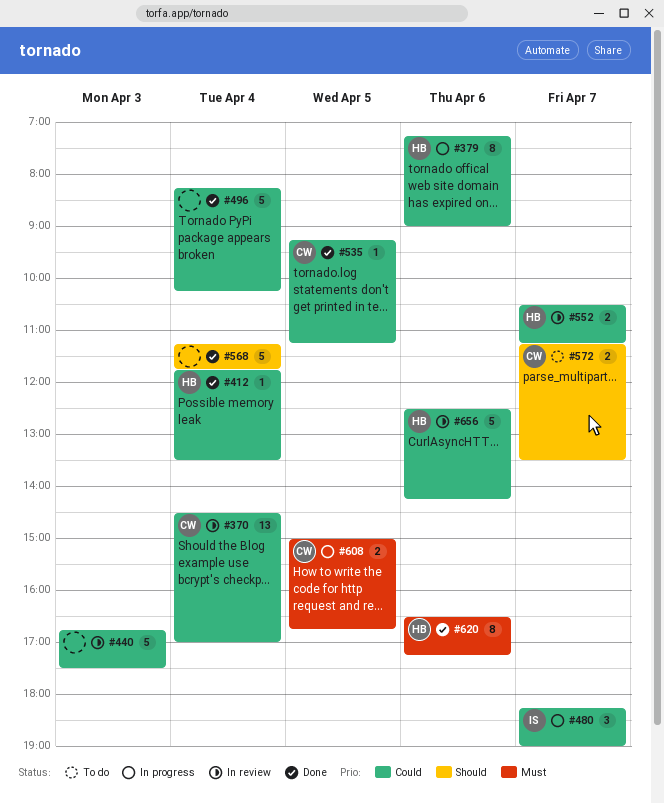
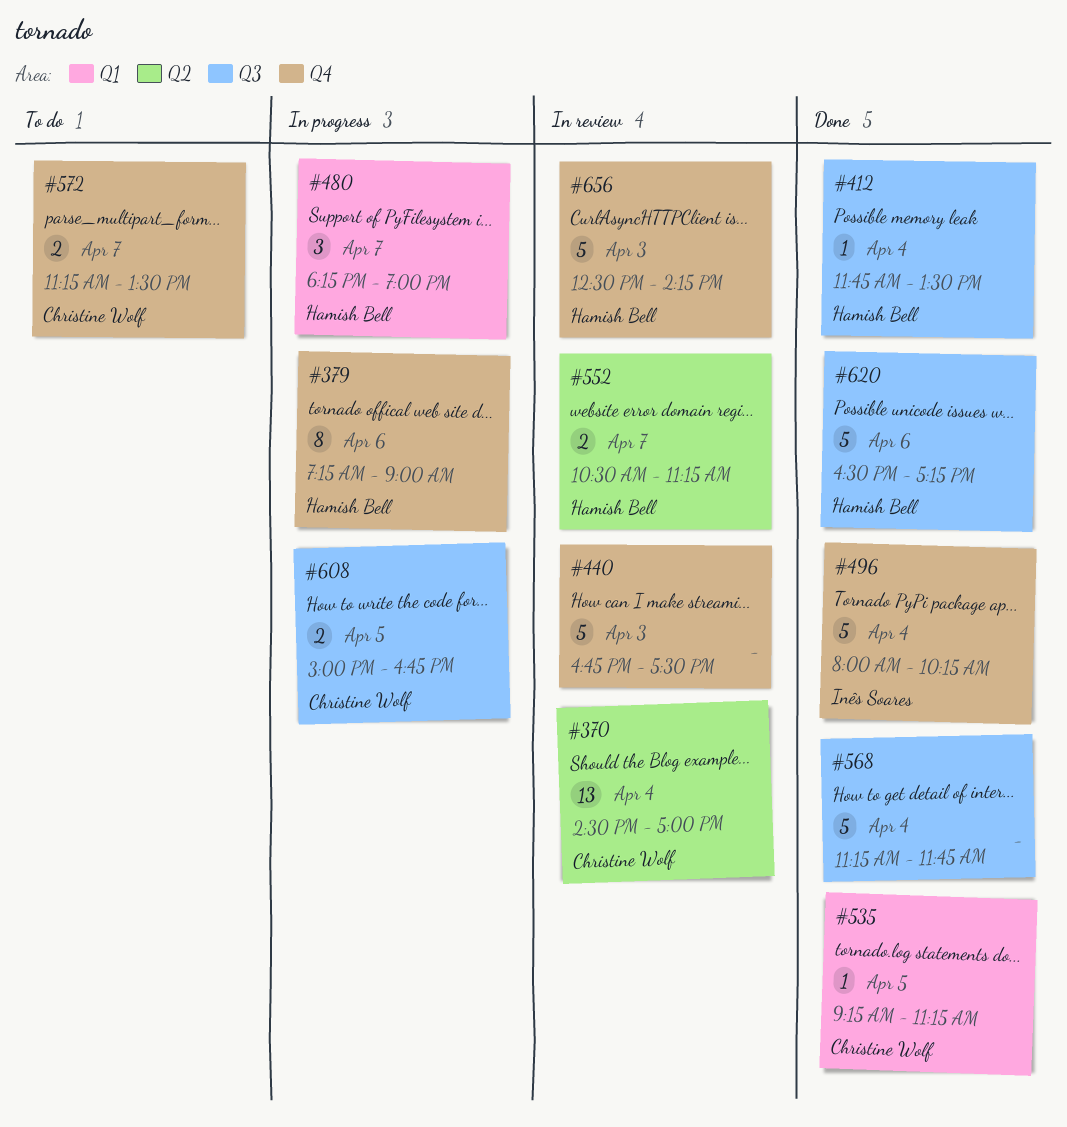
#480, owner: Inês Soares -> Hamish Bell
#496, owner: none -> Inês Soares
#496, begins: 08:15 -> 08:00
#620, estimate: 8 -> 5
#656, day: Apr 6 -> Apr 3

